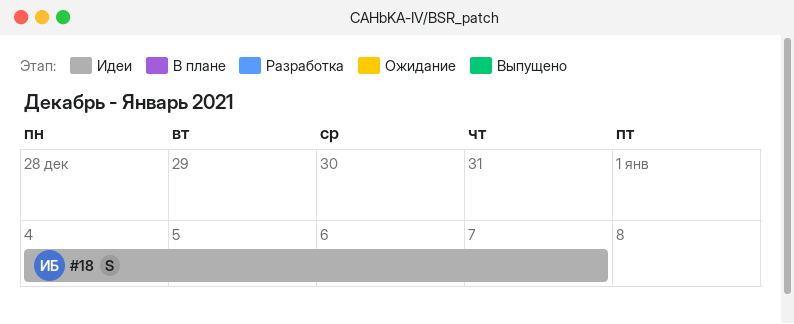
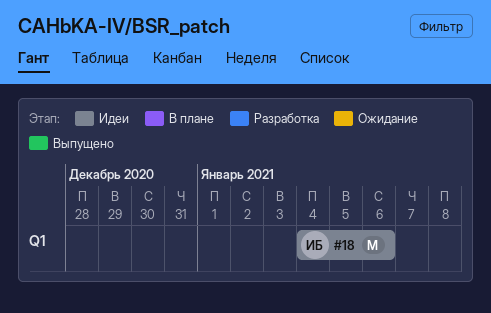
#18, estimate: S -> M
#18, due: Jan 7 -> Jan 6

